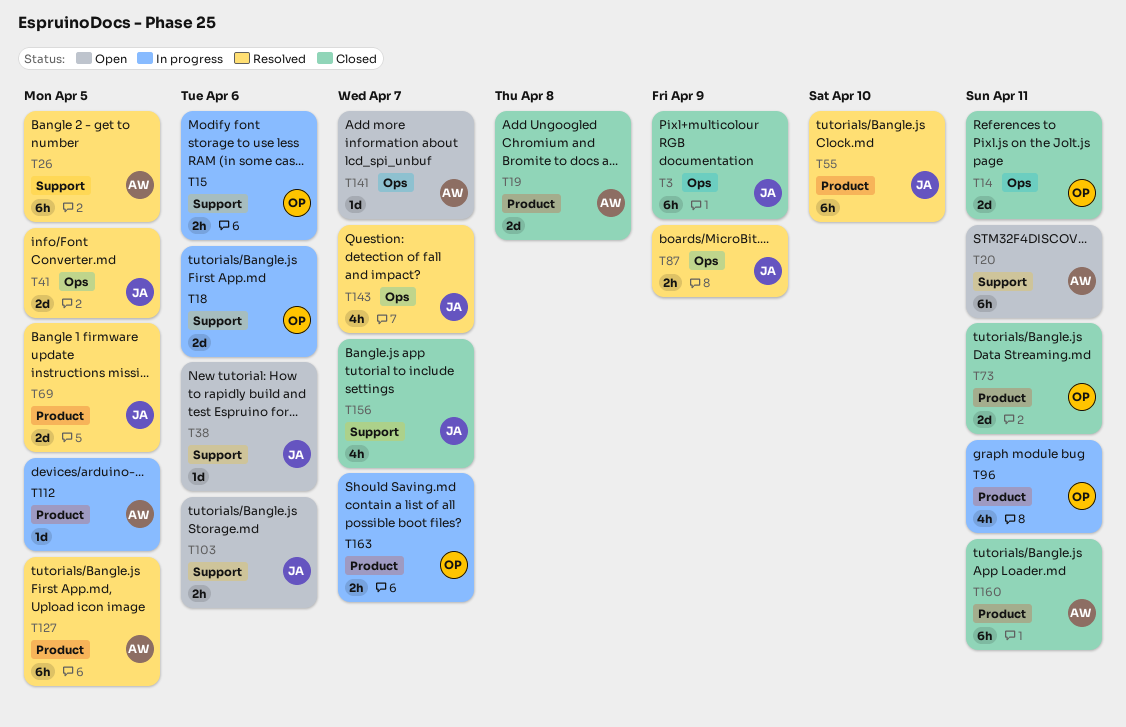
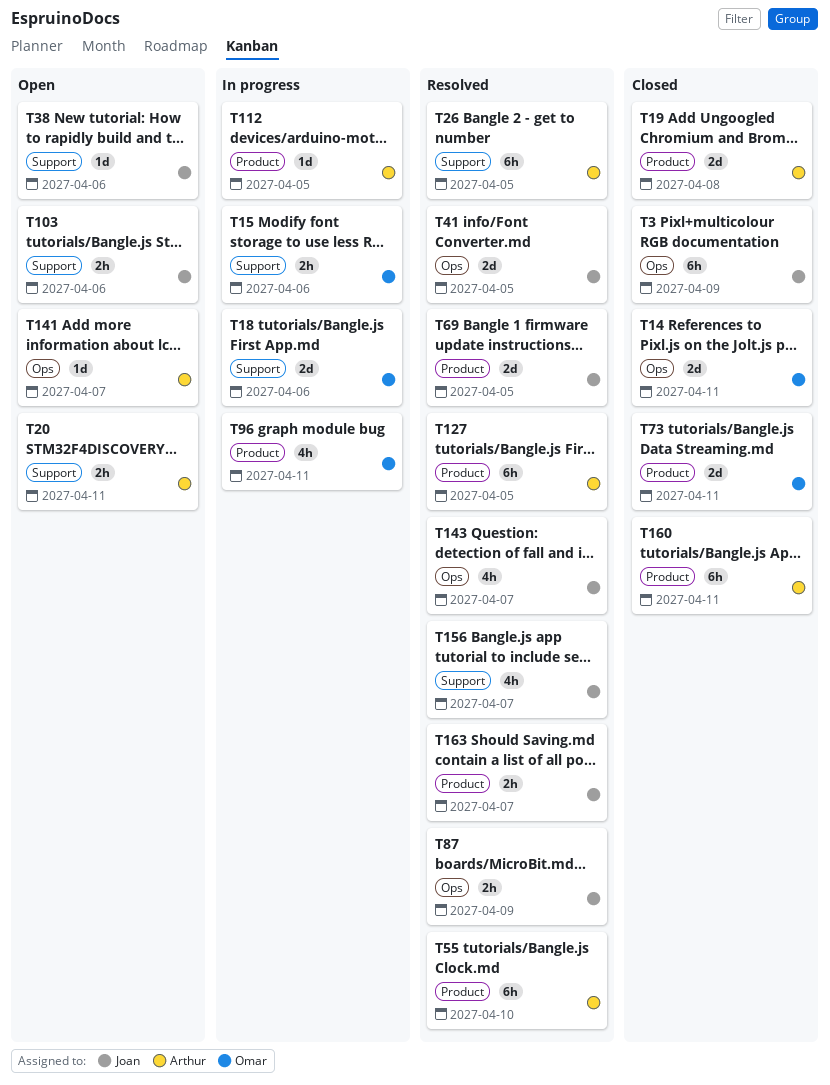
T20, estimate: 6h -> 2h
T55, owner: Joan -> Arthur
T156, status: Closed -> Resolved
T163, status: In progress -> Resolved
T163, owner: Omar -> Joan

